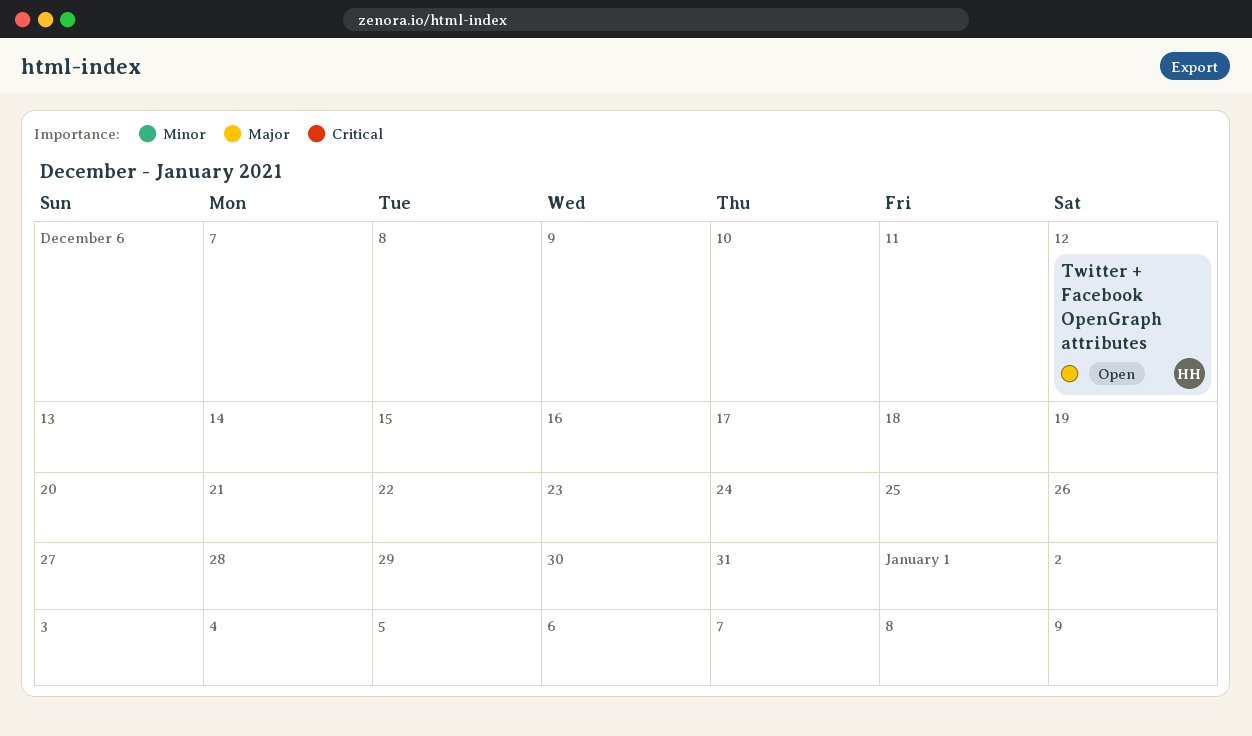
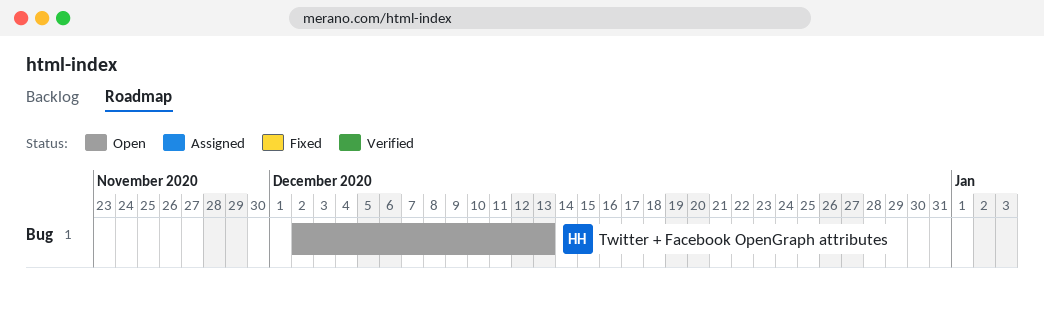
Twitter + Facebook OpenGraph attributes, due: Dec 12 -> Dec 13

